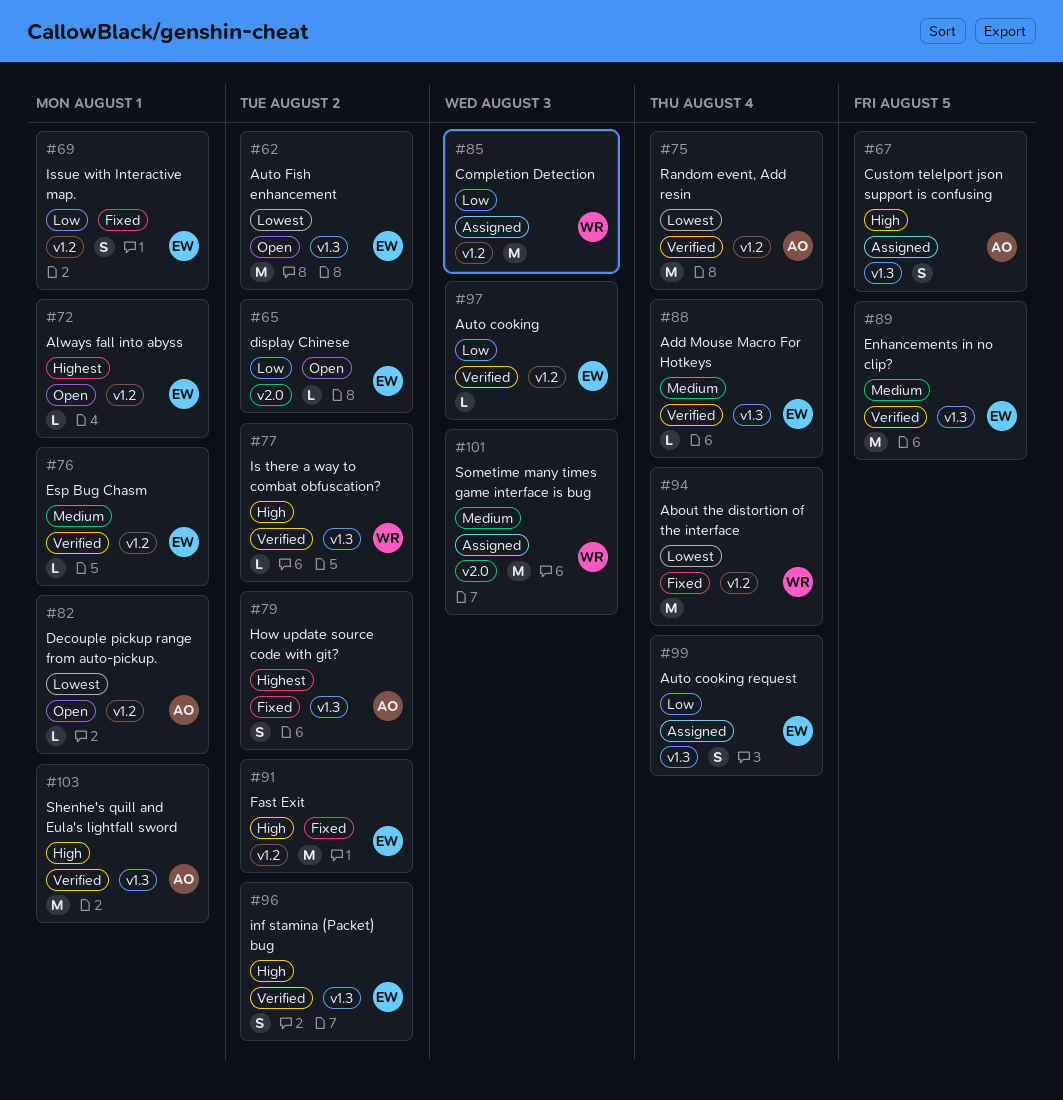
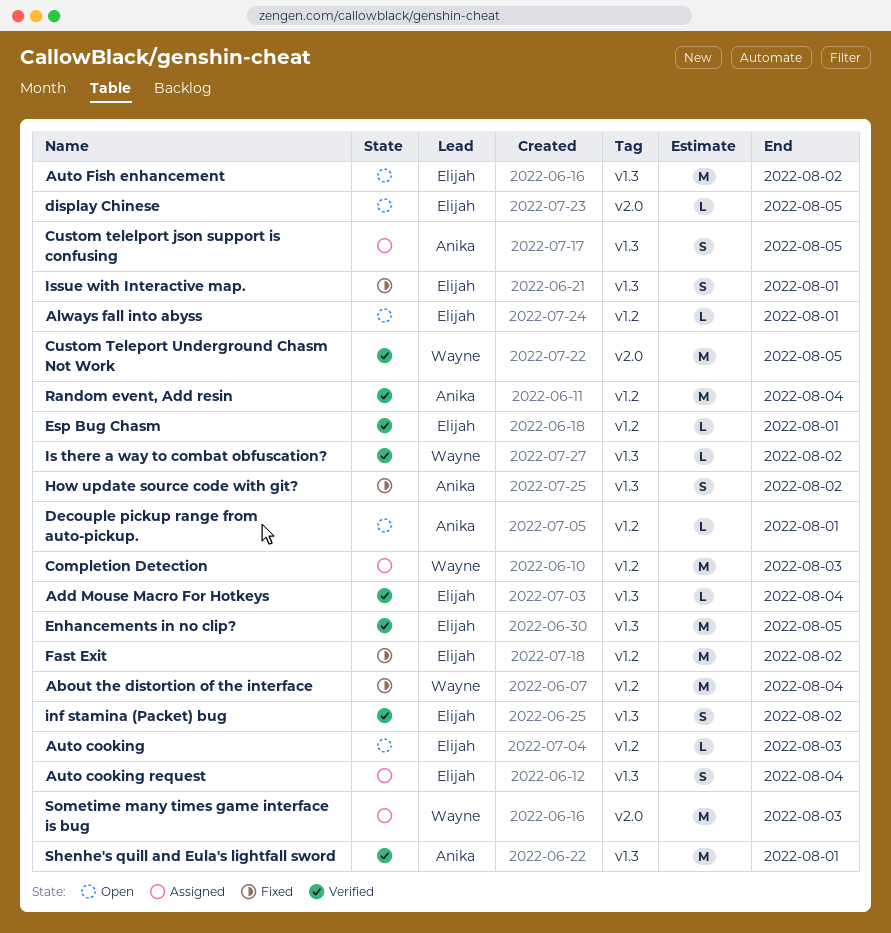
Auto cooking, status: Verified -> Open
Custom Teleport Underground Chasm Not Work: none -> present
display Chinese, due: Aug 2 -> Aug 5
Issue with Interactive map., label: v1.2 -> v1.3

